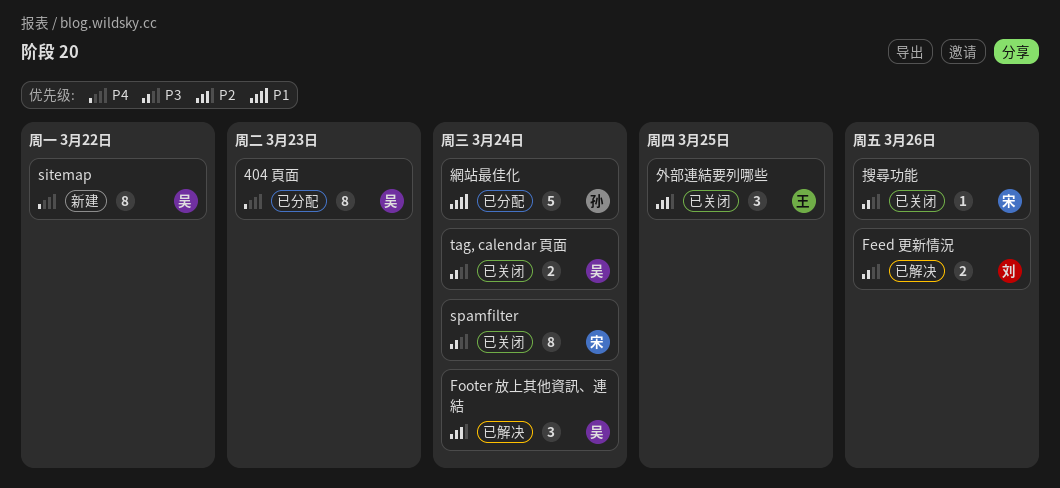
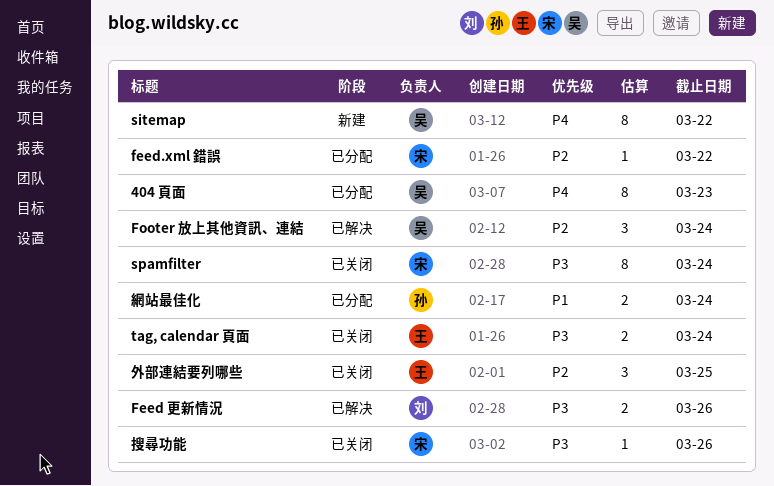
feed.xml 錯誤: none -> present
tag, calendar 頁面, owner: 吴 -> 王
網站最佳化, estimate: 5 -> 2

